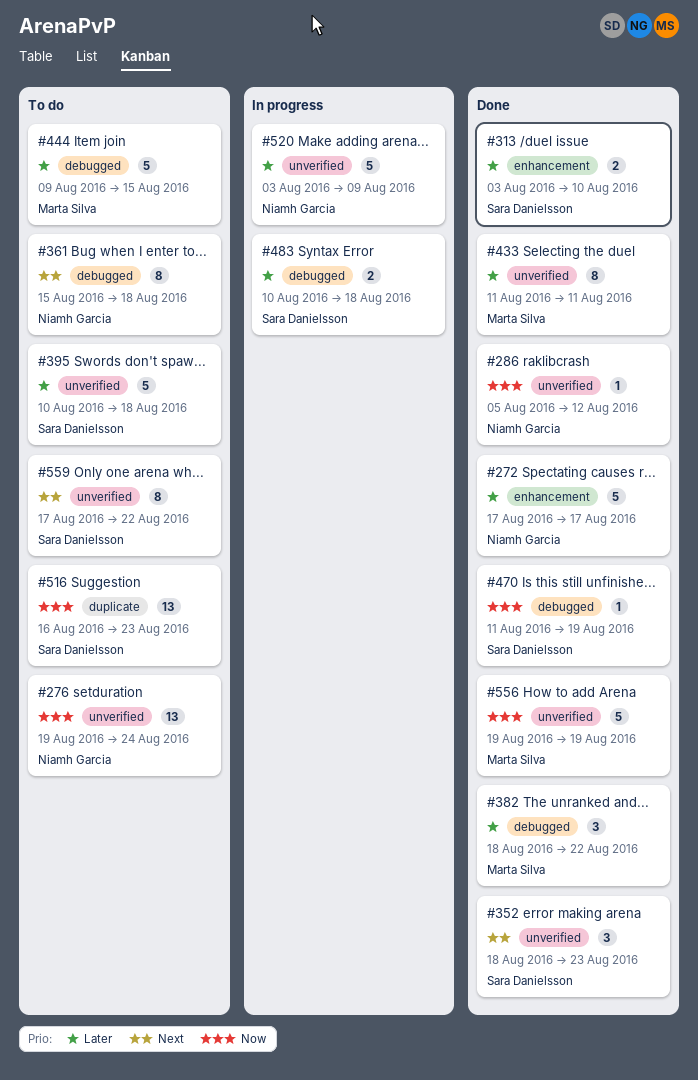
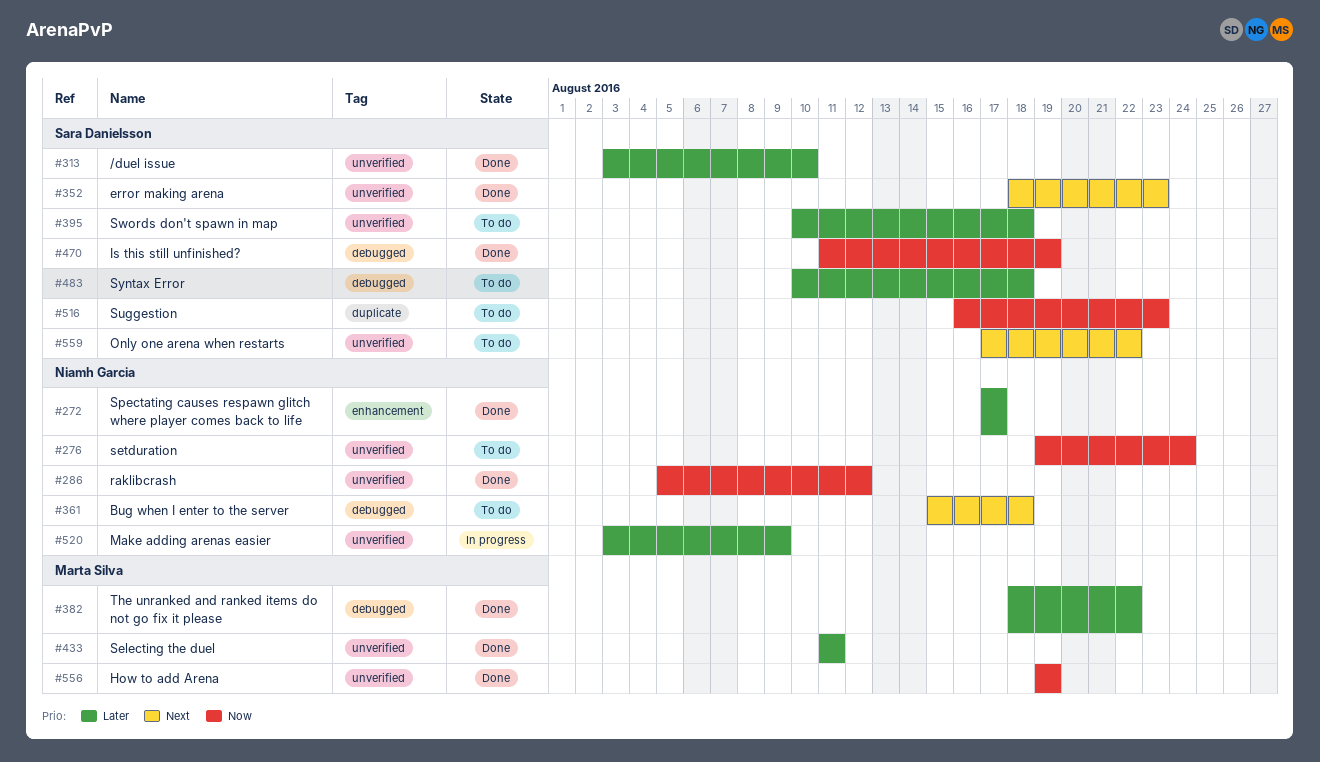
#313, label: enhancement -> unverified
#444: present -> none
#483, status: In progress -> To do

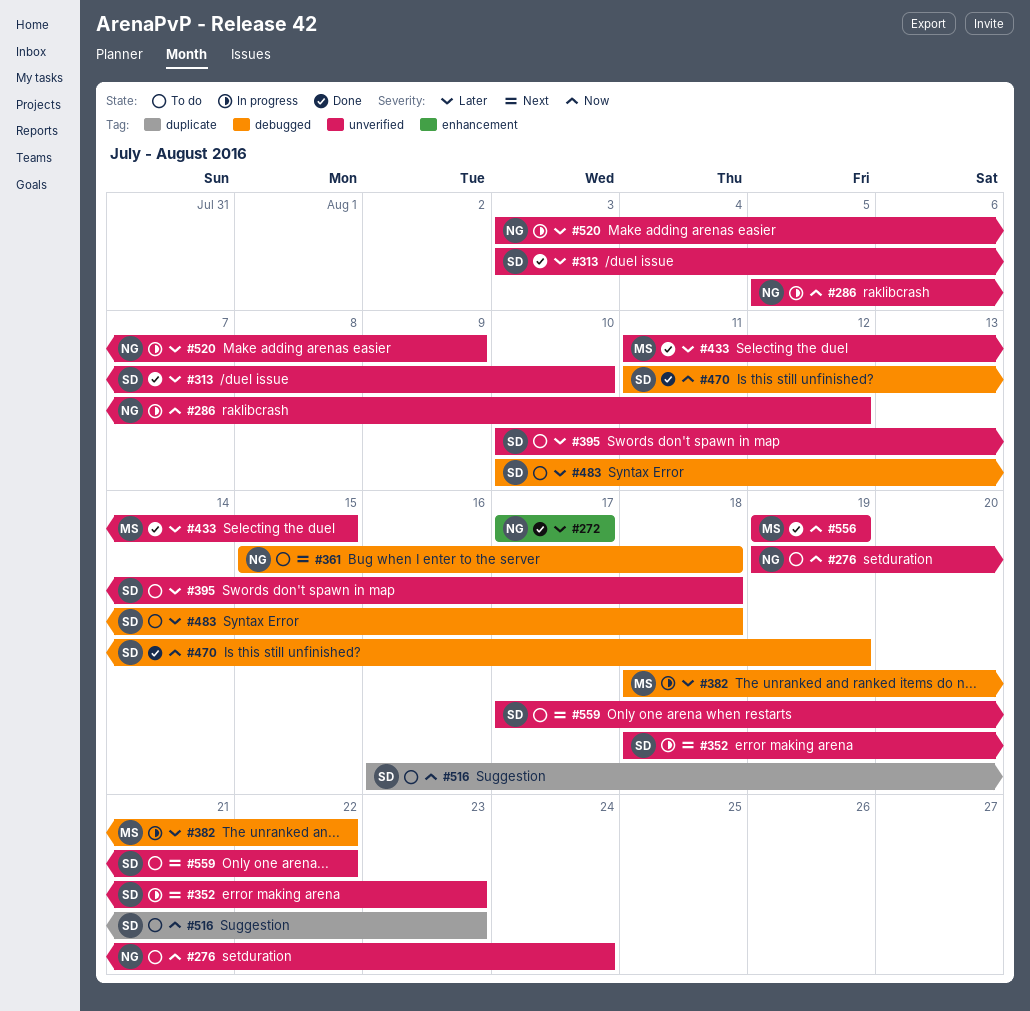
#286, status: Done -> In progress
#352, status: Done -> In progress
#382, status: Done -> In progress
#433, due: Aug 11 -> Aug 15

